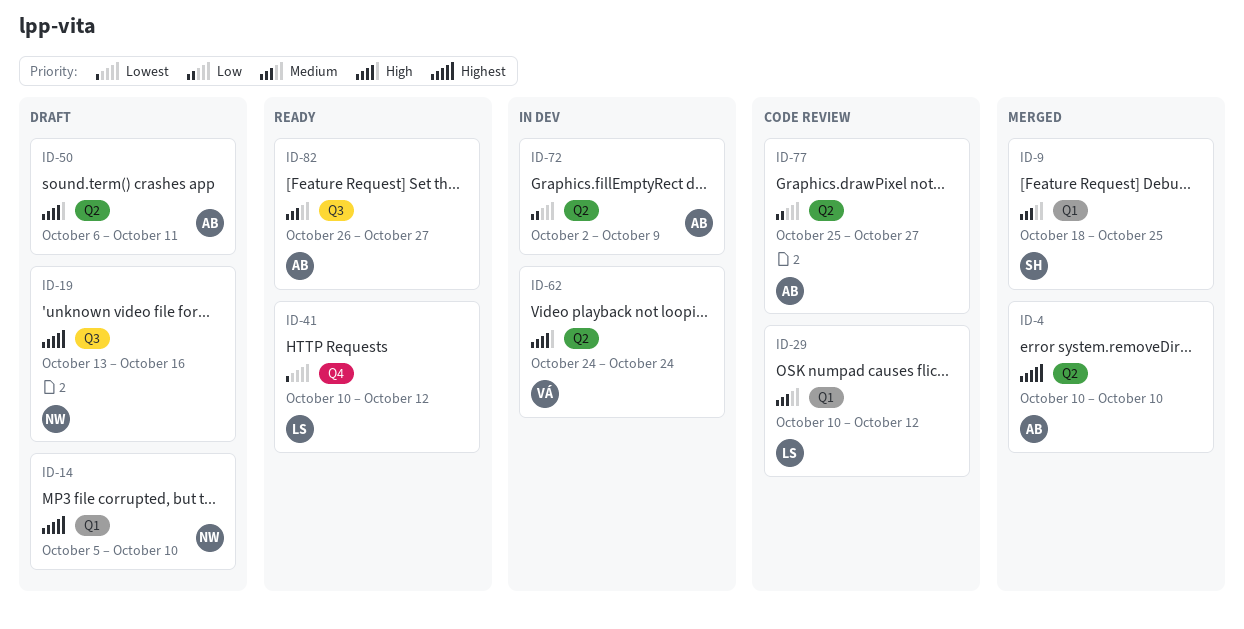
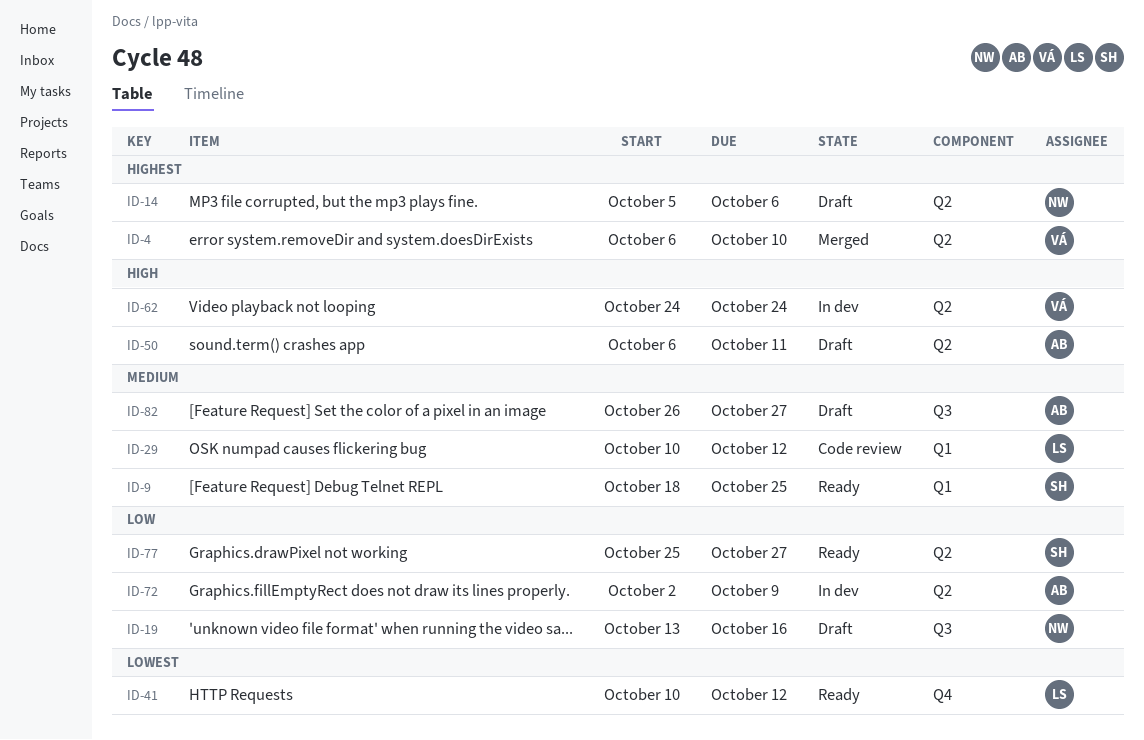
ID-4, owner: AB -> VÁ
ID-4, start: Oct 10 -> Oct 6
ID-9, status: Merged -> Ready
ID-14, label: Q1 -> Q2
ID-14, due: Oct 10 -> Oct 6
ID-19, priority: Highest -> Low
ID-77, status: Code review -> Ready
ID-77, owner: AB -> SH
ID-82, status: Ready -> Draft

